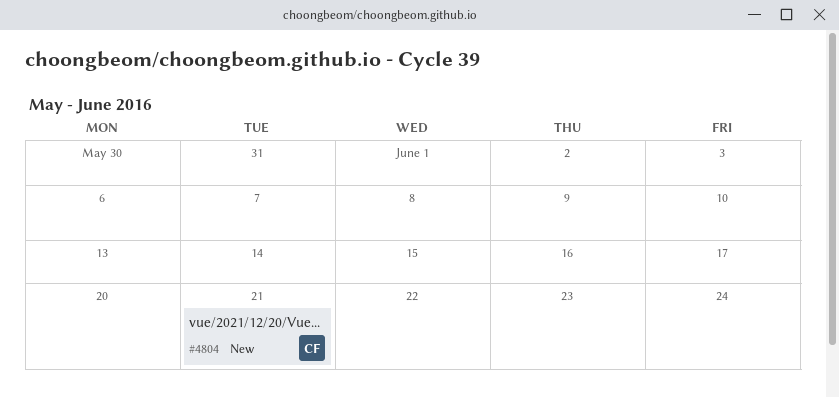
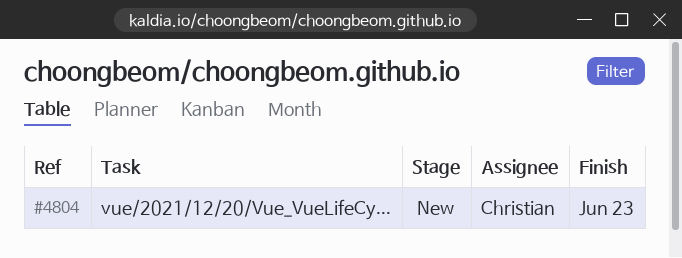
#4804, due: Jun 21 -> Jun 23

